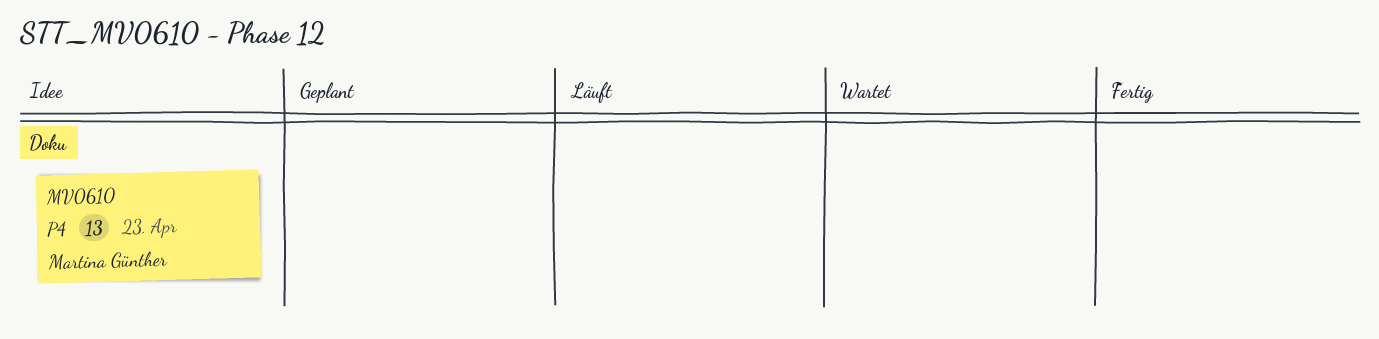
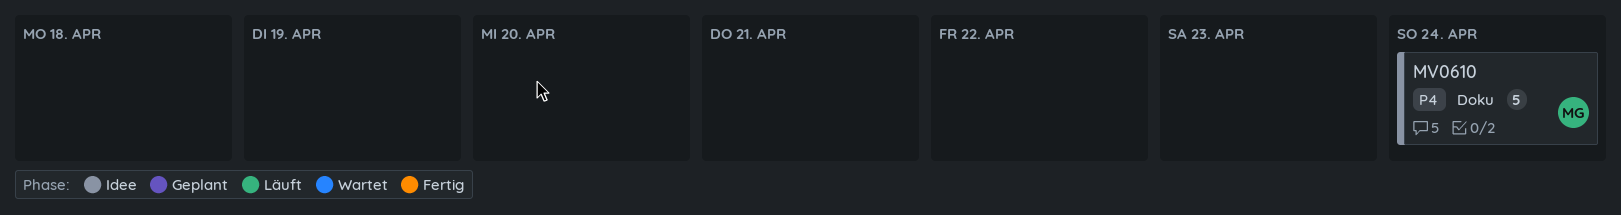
MV0610, estimate: 13 -> 5
MV0610, due: Apr 23 -> Apr 24

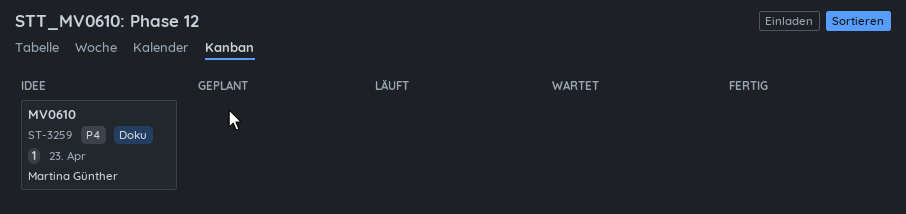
MV0610, estimate: 5 -> 1
MV0610, due: Apr 24 -> Apr 23

